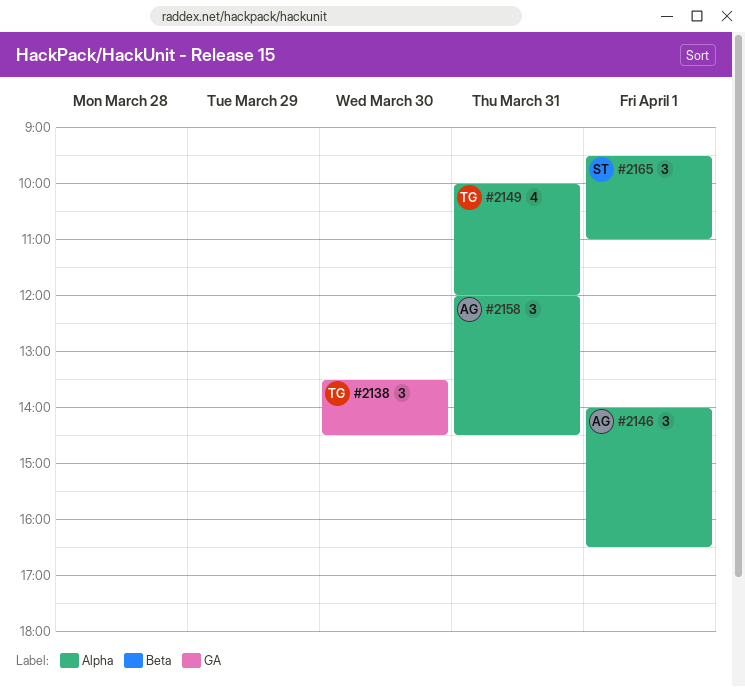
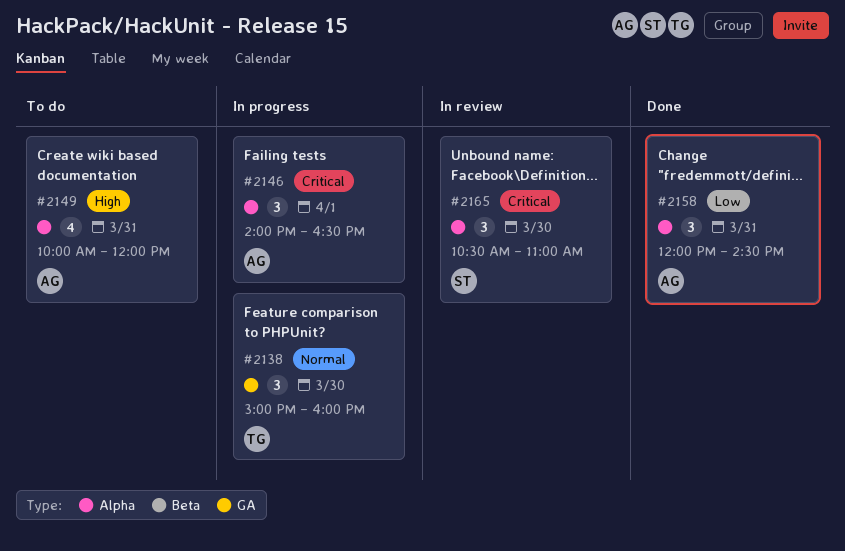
#2138, begins: 13:30 -> 15:00
#2138, ends: 14:30 -> 16:00
#2149, owner: TG -> AG
#2165, day: Apr 1 -> Mar 30
#2165, begins: 09:30 -> 10:30

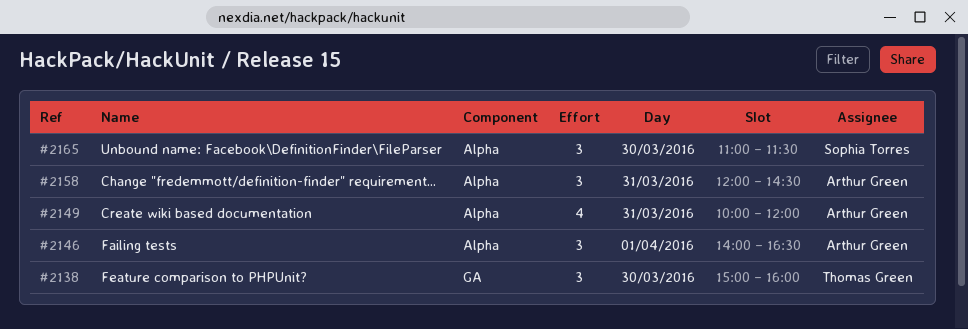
#2165, begins: 10:30 -> 11:00
#2165, ends: 11:00 -> 11:30

